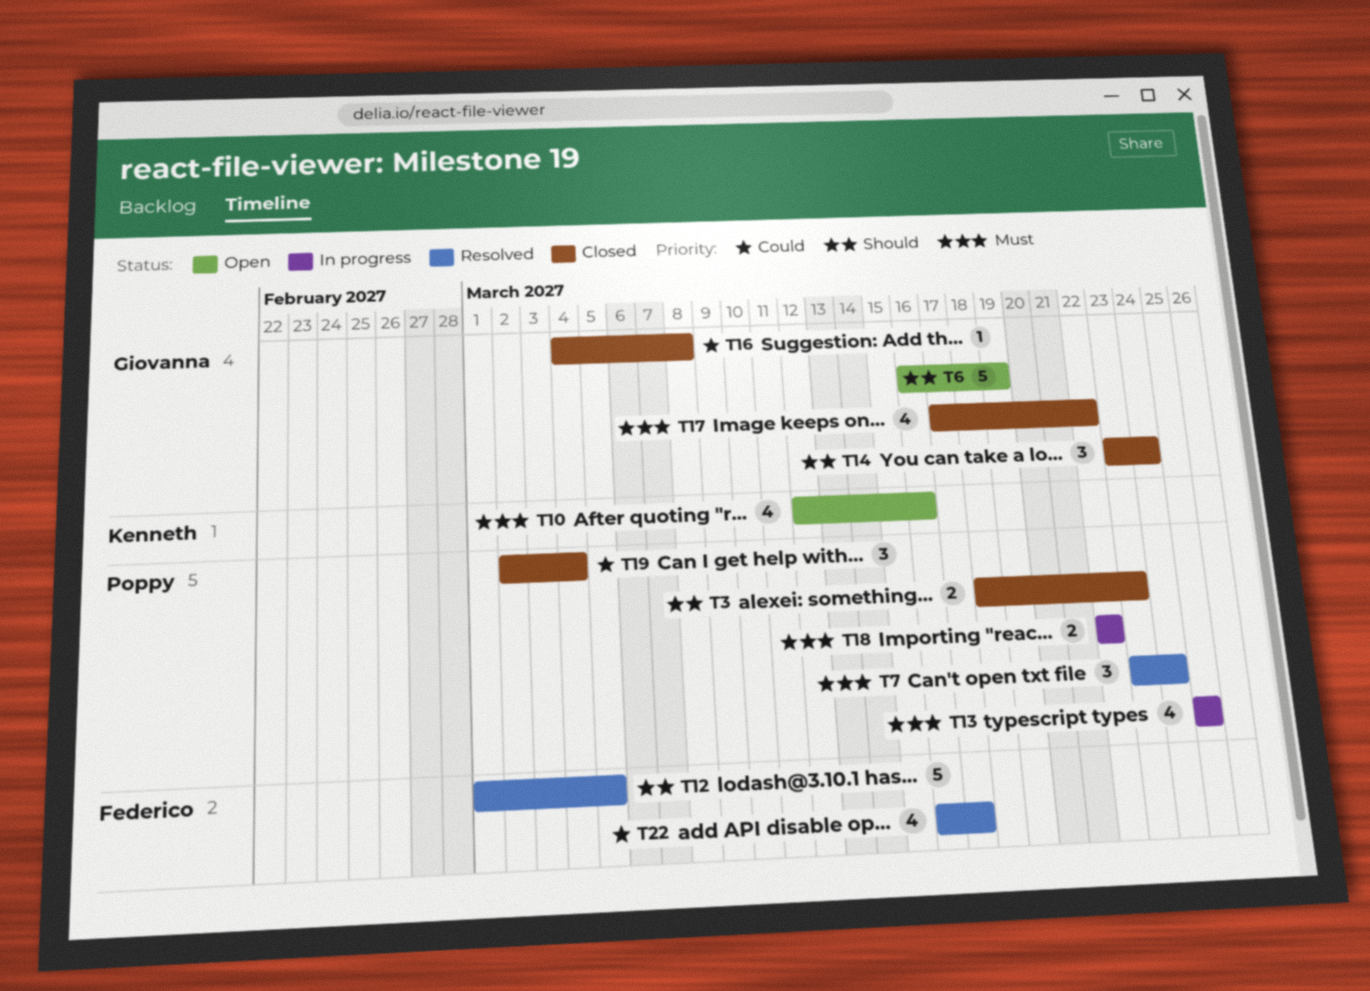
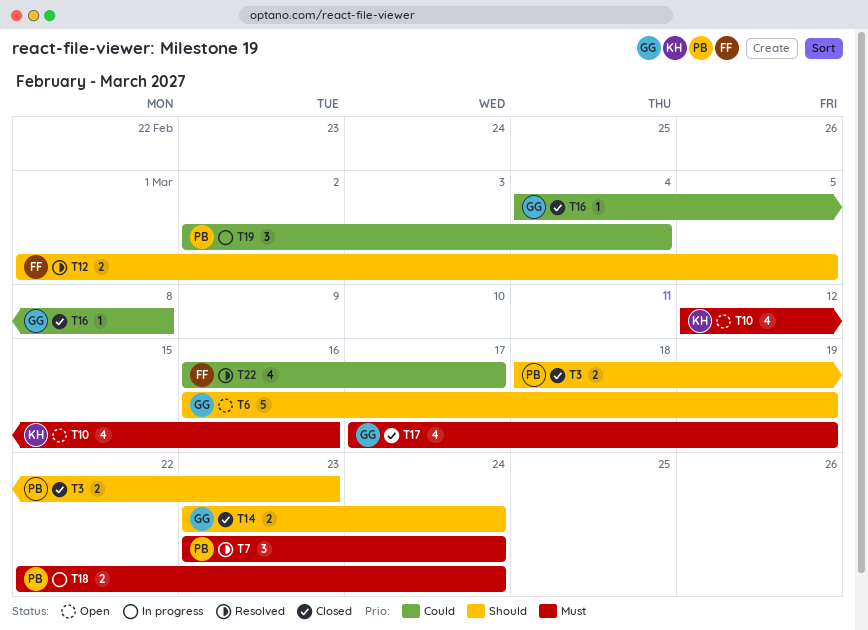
T12, estimate: 5 -> 2
T13: present -> none
T14, estimate: 3 -> 2
T17, due: Mar 22 -> Mar 19
T18, due: Mar 22 -> Mar 24
T19, status: Closed -> In progress

